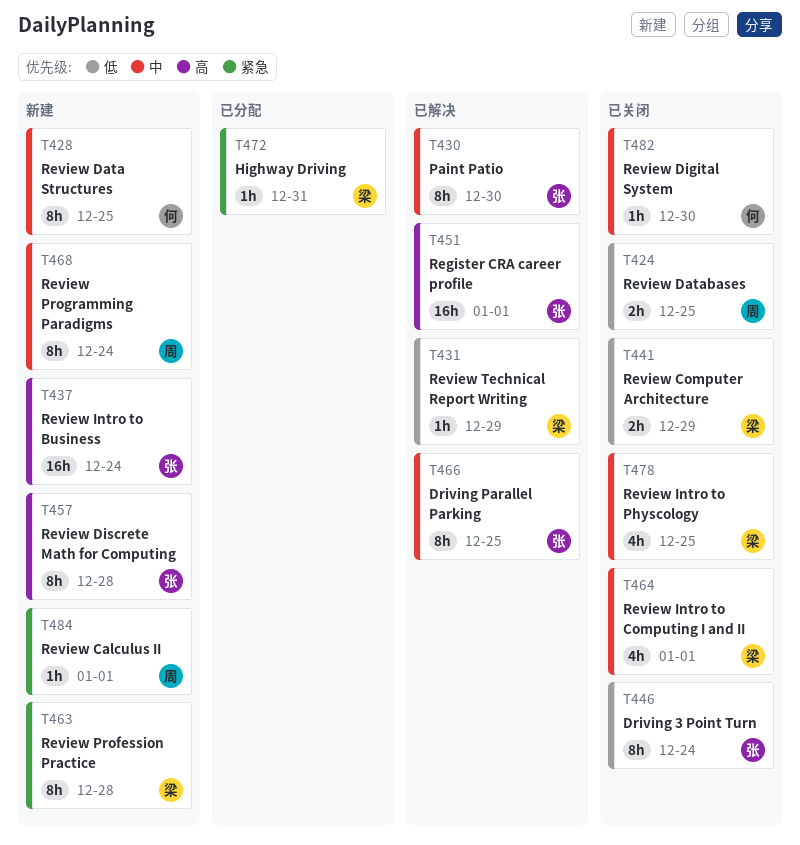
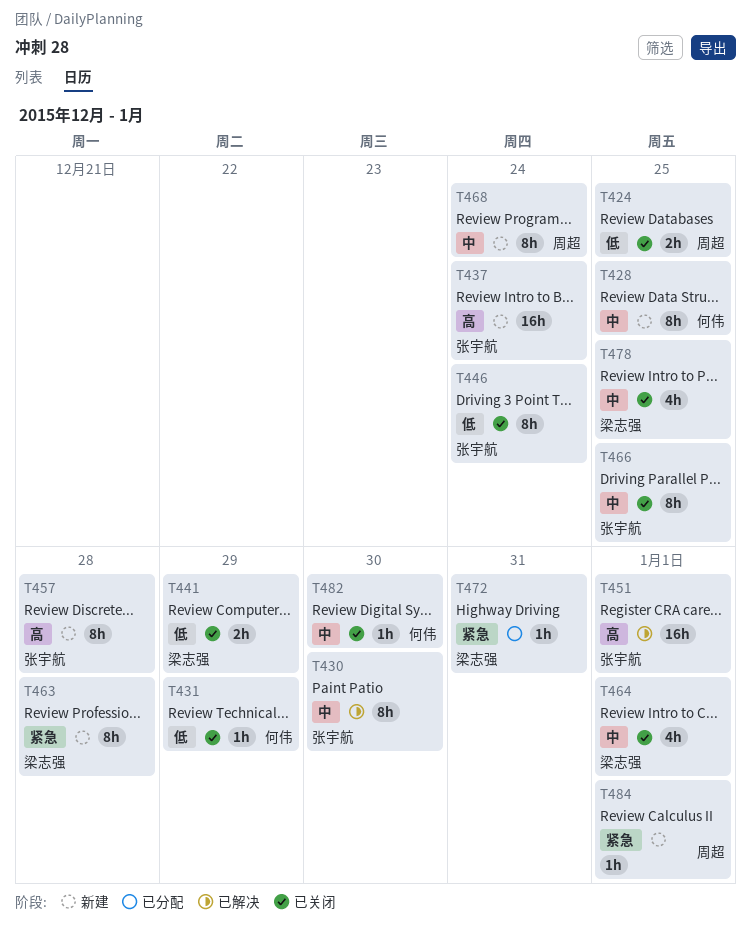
T431, status: 已解决 -> 已关闭
T431, owner: 梁志强 -> 何伟
T466, status: 已解决 -> 已关闭

